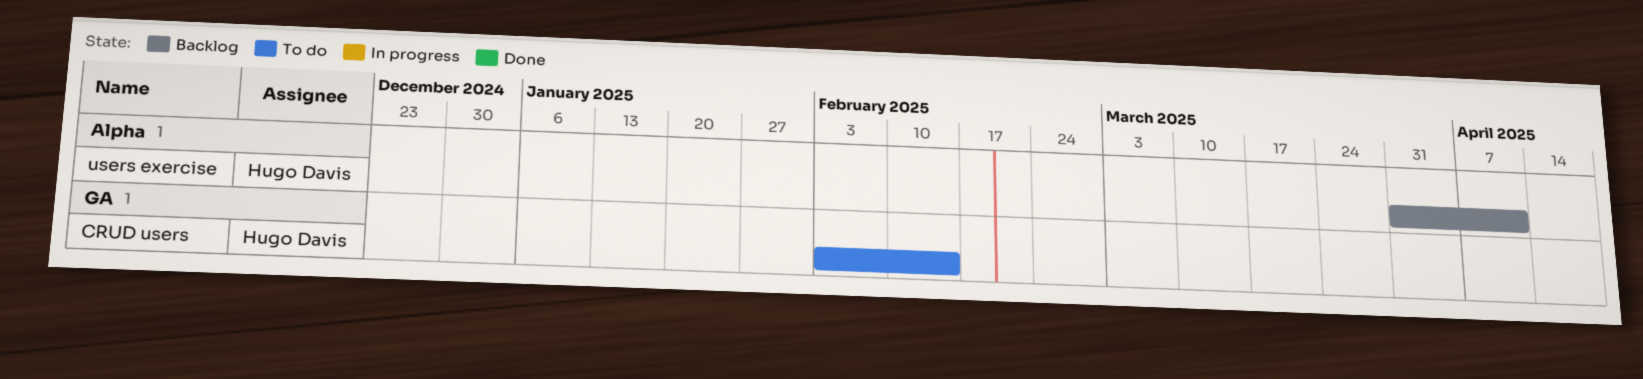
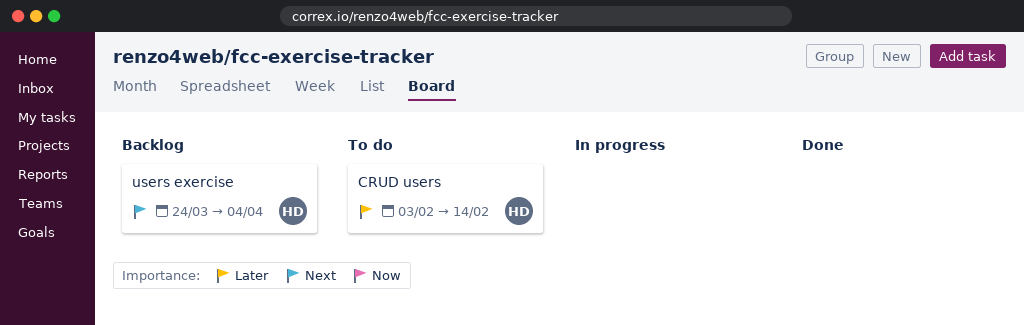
users exercise, start: Mar 31 -> Mar 24
users exercise, due: Apr 11 -> Apr 4

